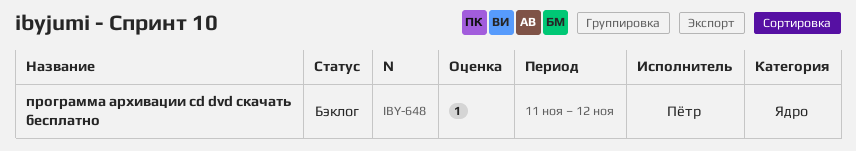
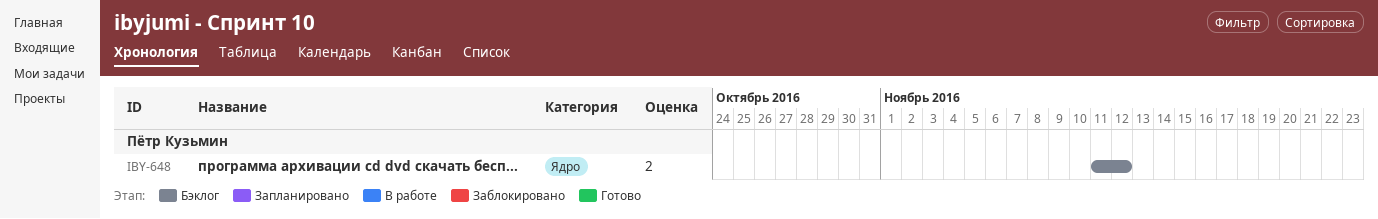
IBY-648, estimate: 1 -> 2

